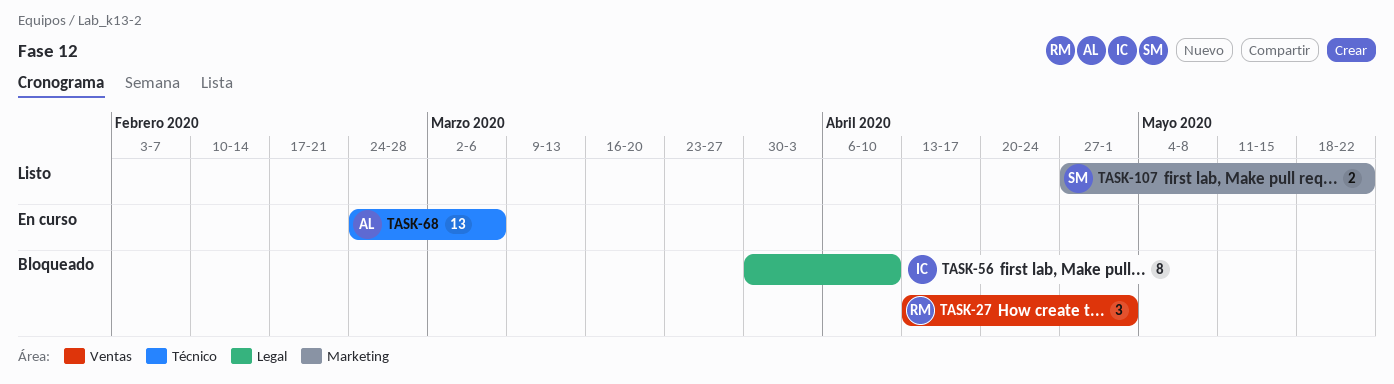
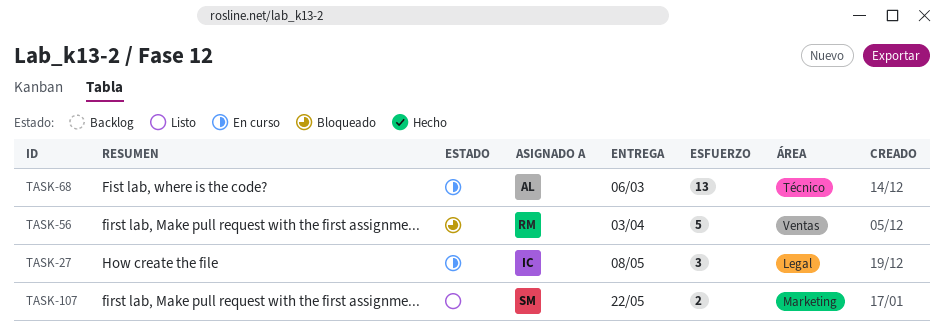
TASK-27, status: Bloqueado -> En curso
TASK-27, owner: RM -> IC
TASK-27, label: Ventas -> Legal
TASK-27, due: May 1 -> May 8
TASK-56, owner: IC -> RM
TASK-56, label: Legal -> Ventas
TASK-56, estimate: 8 -> 5
TASK-56, due: Apr 10 -> Apr 3

